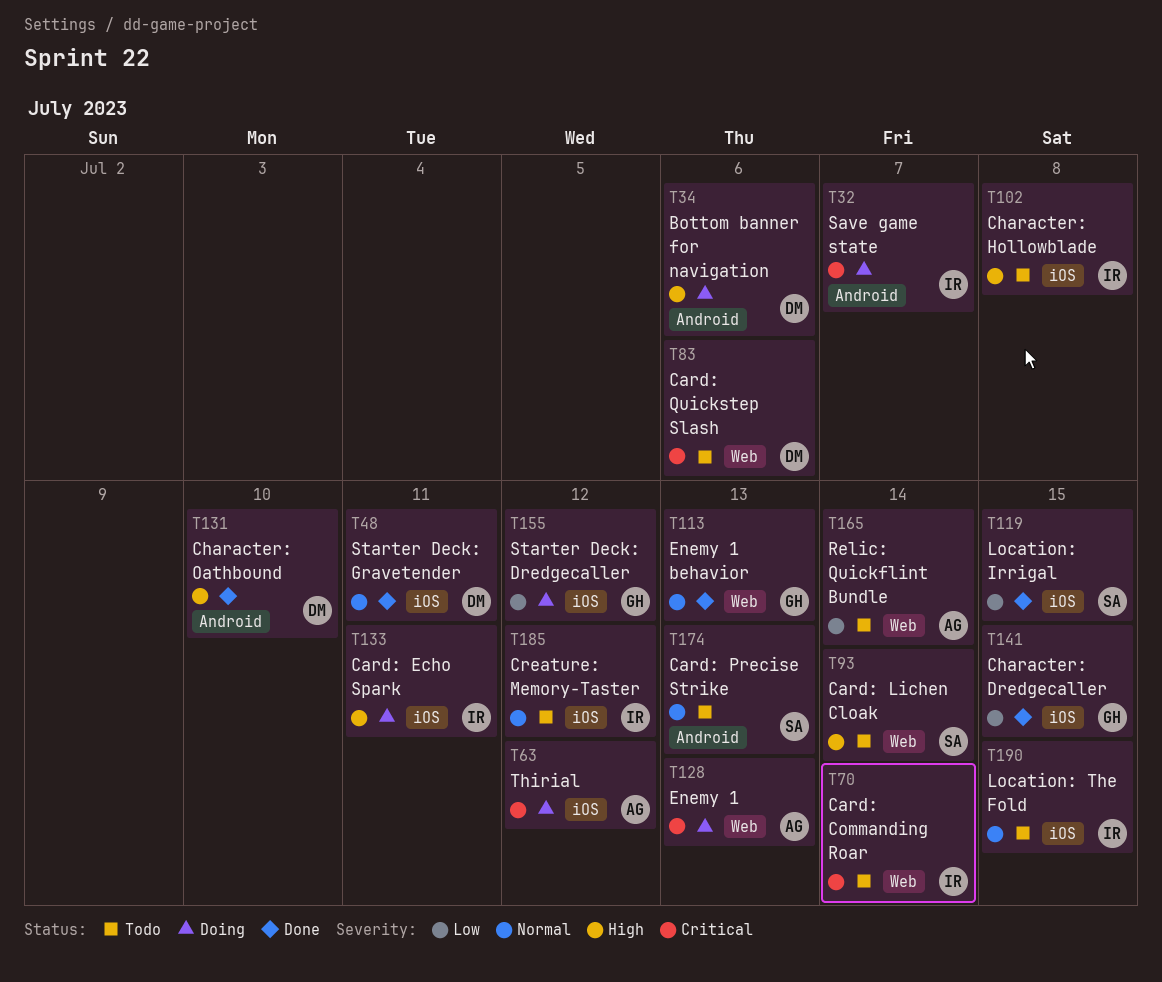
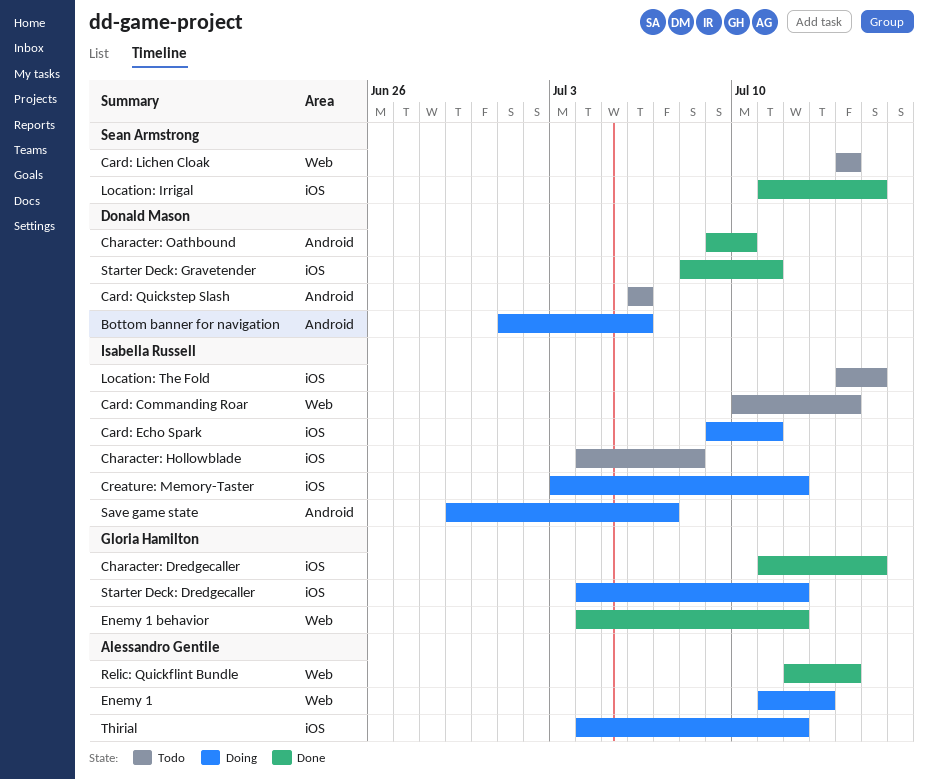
Card: Precise Strike: present -> none
Card: Quickstep Slash, label: Web -> Android
Creature: Memory-Taster, status: Todo -> Doing
Enemy 1 behavior, due: Jul 13 -> Jul 12
Relic: Quickflint Bundle, status: Todo -> Done

